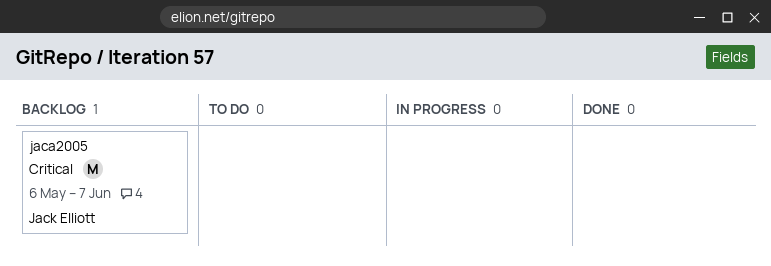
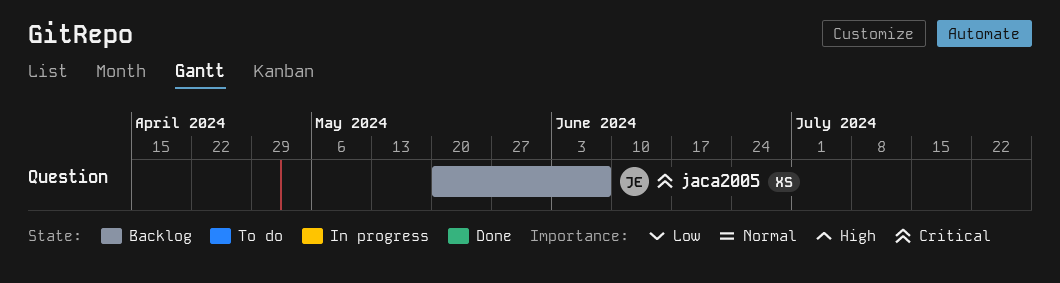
jaca2005, estimate: M -> XS
jaca2005, start: May 6 -> May 20

